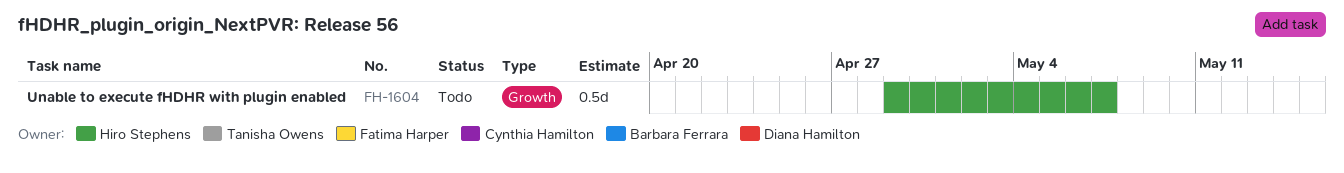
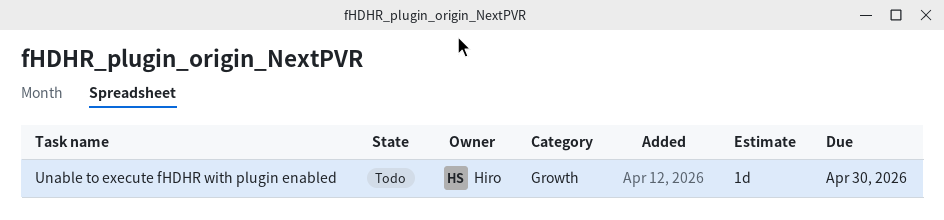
Unable to execute fHDHR with plugin enabled, estimate: 0.5d -> 1d
Unable to execute fHDHR with plugin enabled, due: May 7 -> Apr 30

